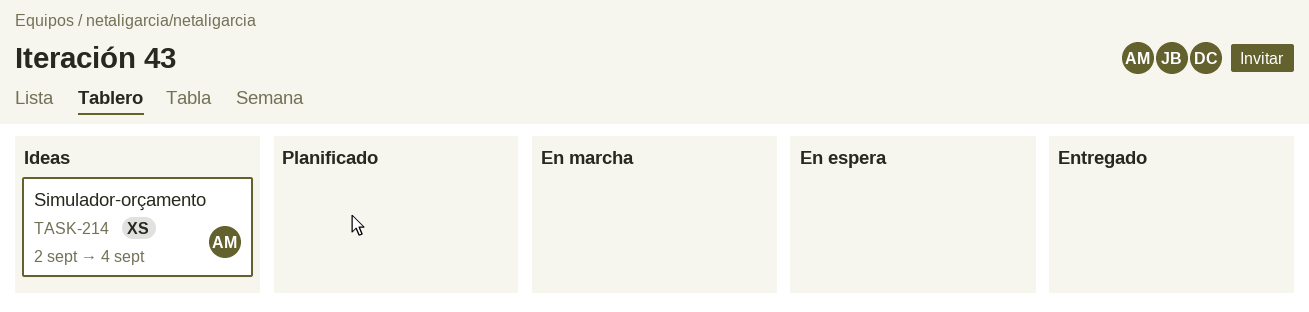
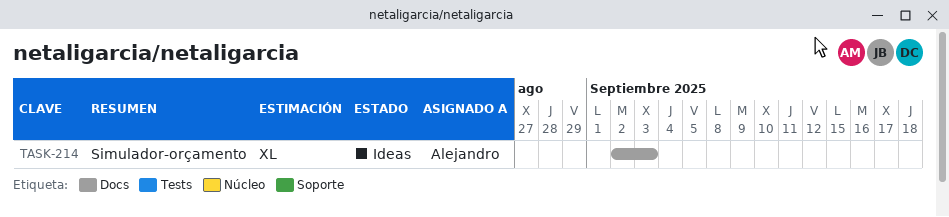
TASK-214, estimate: XS -> XL
TASK-214, due: Sep 4 -> Sep 3

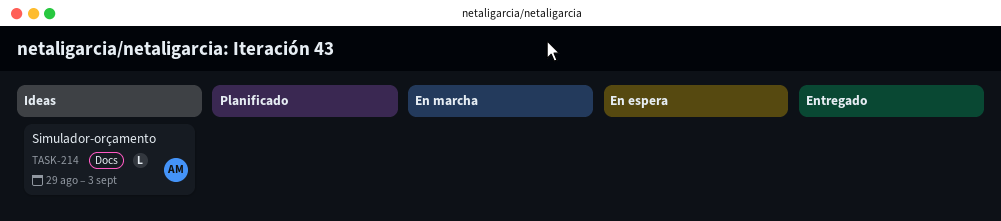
TASK-214, estimate: XL -> L
TASK-214, start: Sep 2 -> Aug 29

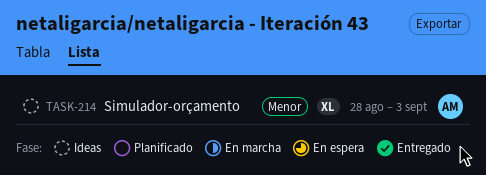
TASK-214, estimate: L -> XL
TASK-214, start: Aug 29 -> Aug 28

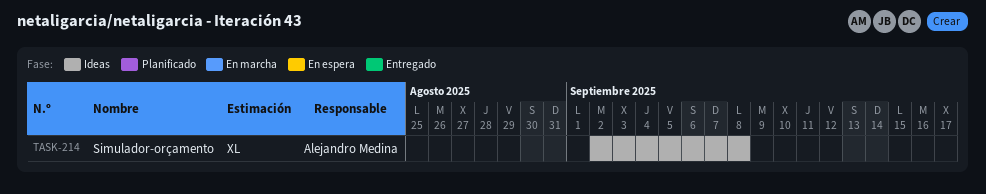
TASK-214, start: Aug 28 -> Sep 2
TASK-214, due: Sep 3 -> Sep 8

